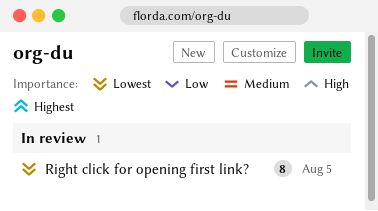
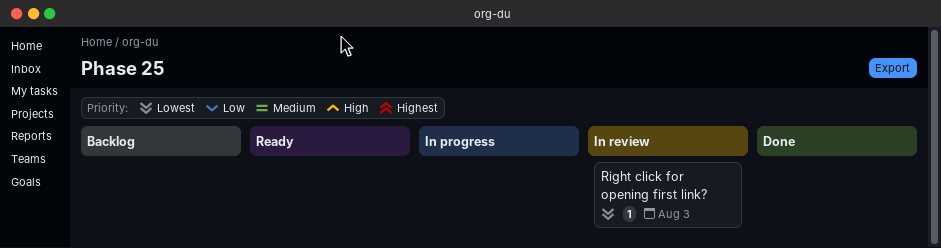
Right click for opening first link?, estimate: 8 -> 1
Right click for opening first link?, due: Aug 5 -> Aug 3

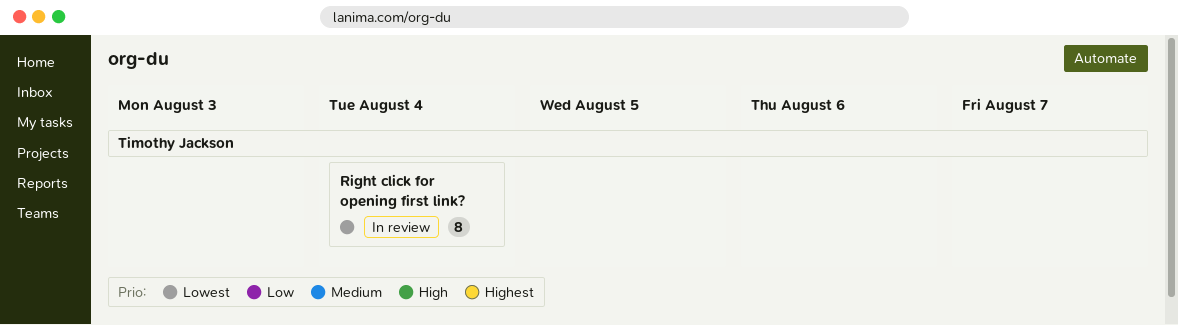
Right click for opening first link?, estimate: 1 -> 8
Right click for opening first link?, due: Aug 3 -> Aug 4

